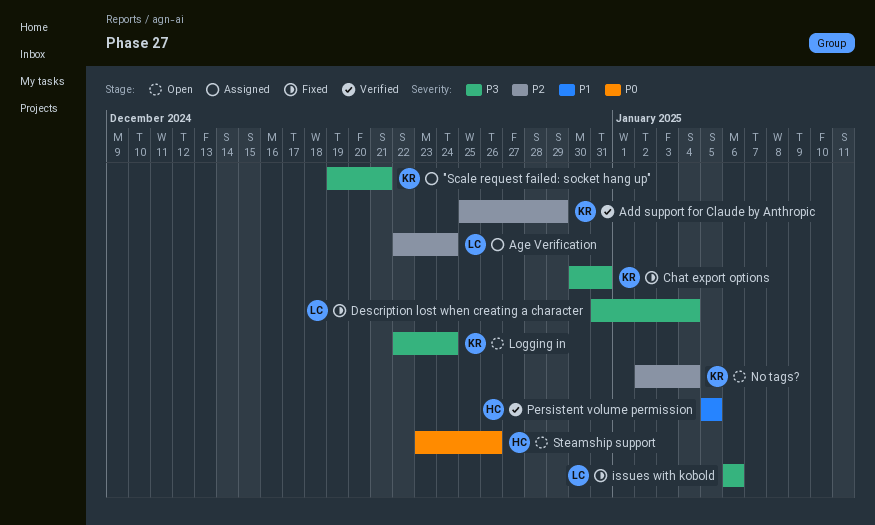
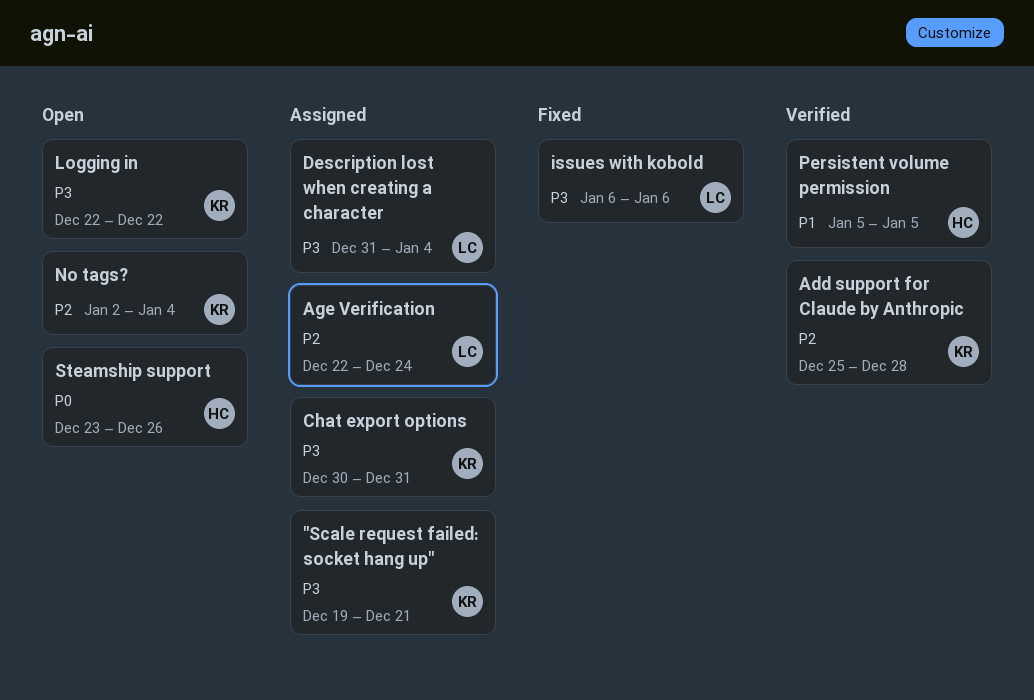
Add support for Claude by Anthropic, due: Dec 29 -> Dec 28
Chat export options, status: Fixed -> Assigned
Description lost when creating a character, status: Fixed -> Assigned
Logging in, due: Dec 24 -> Dec 22

